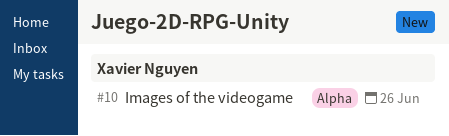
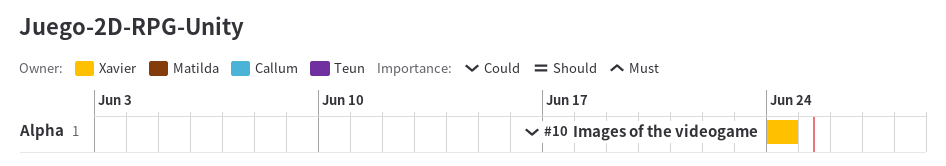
#10, due: Jun 26 -> Jun 24

